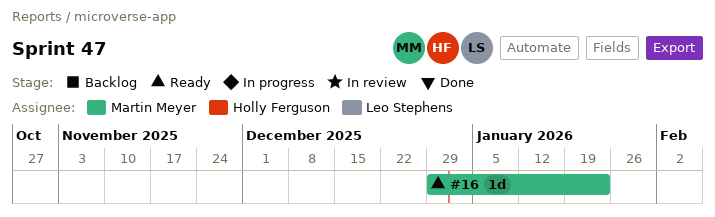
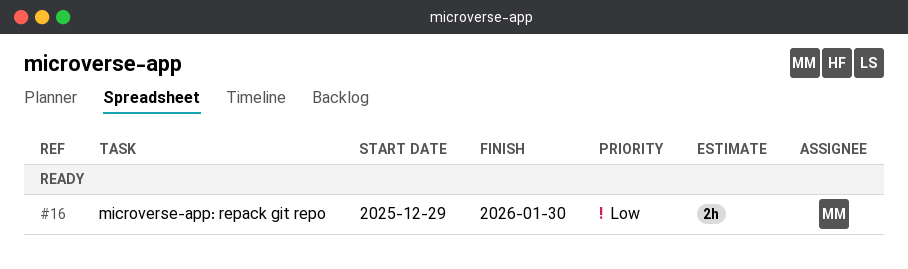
#16, estimate: 1d -> 2h
#16, due: Jan 23 -> Jan 30

